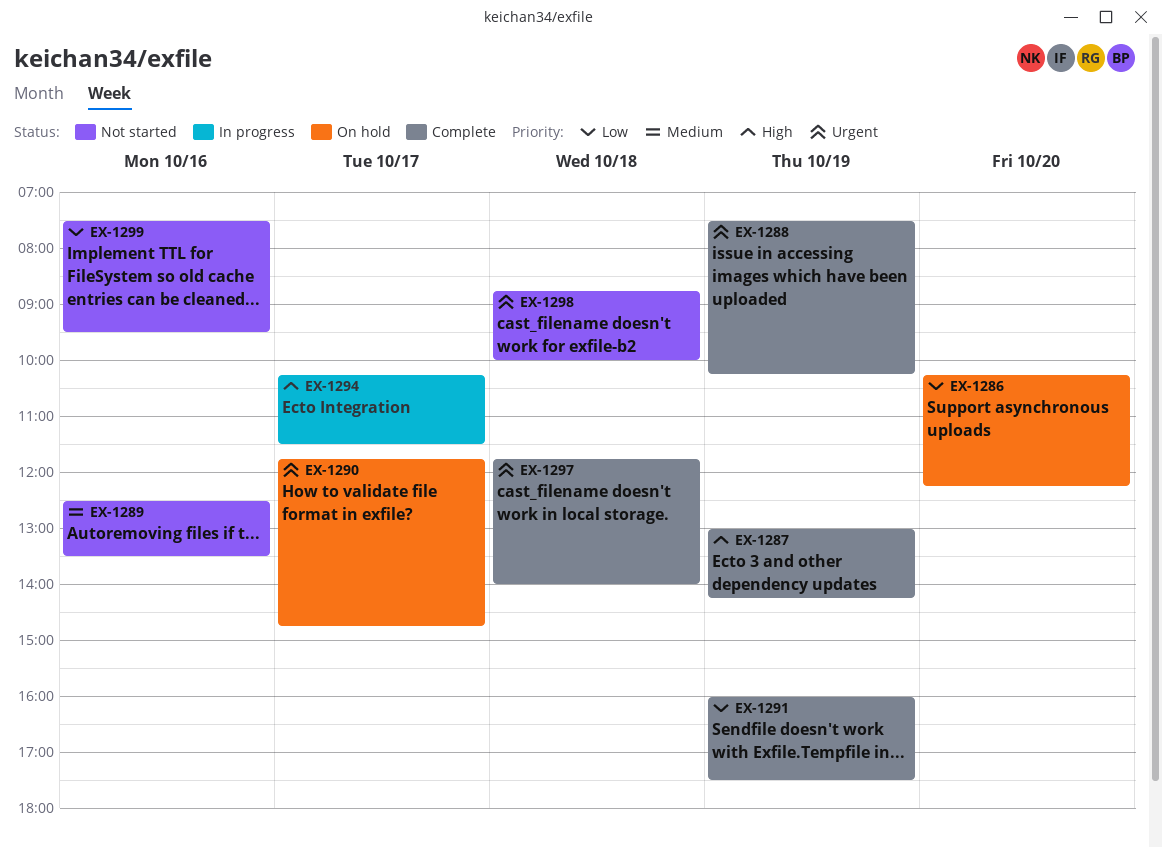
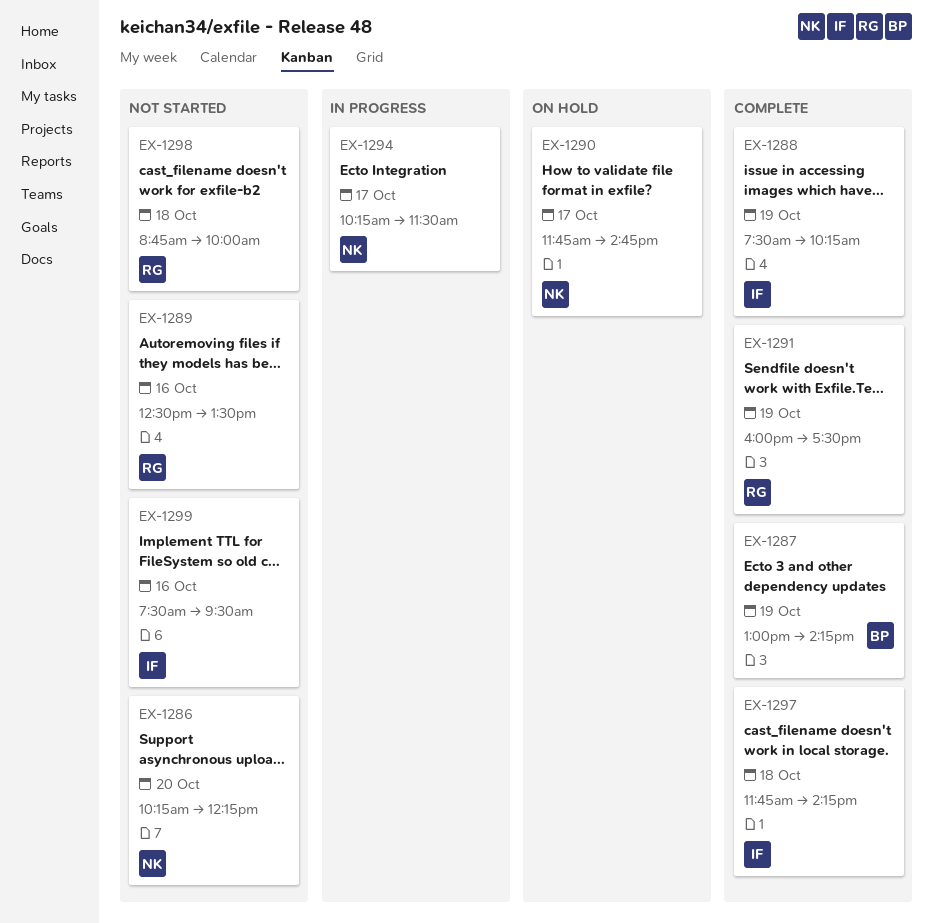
EX-1286, status: On hold -> Not started
EX-1297, ends: 14:00 -> 14:15

